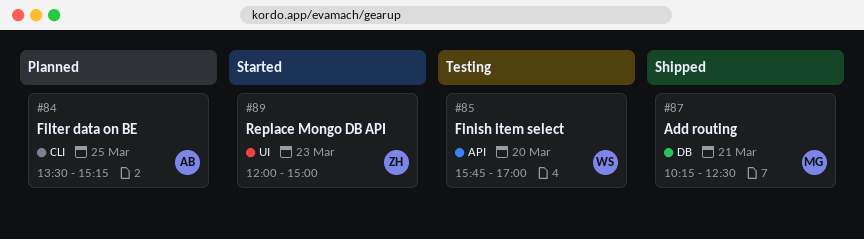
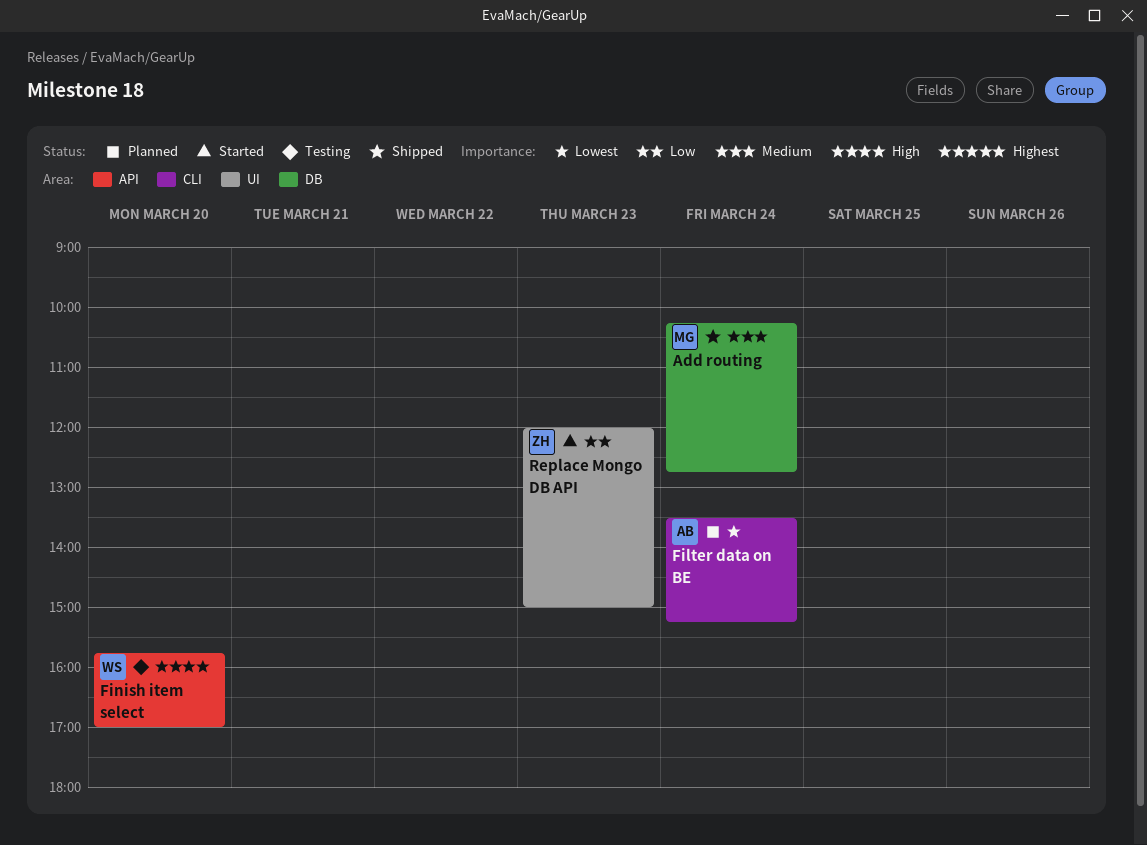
Add routing, day: Mar 21 -> Mar 24
Add routing, ends: 12:30 -> 12:45
Filter data on BE, day: Mar 25 -> Mar 24

